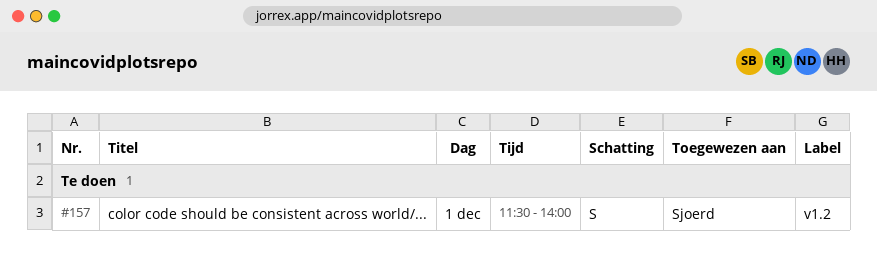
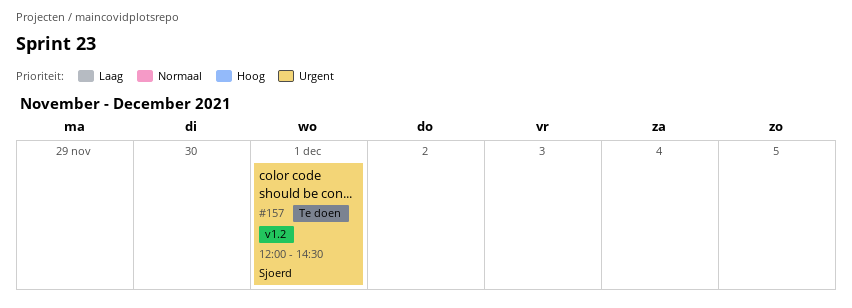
#157, begins: 11:30 -> 12:00
#157, ends: 14:00 -> 14:30

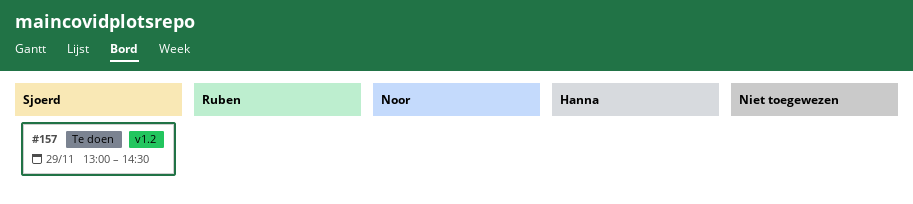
#157, day: Dec 1 -> Nov 29
#157, begins: 12:00 -> 13:00

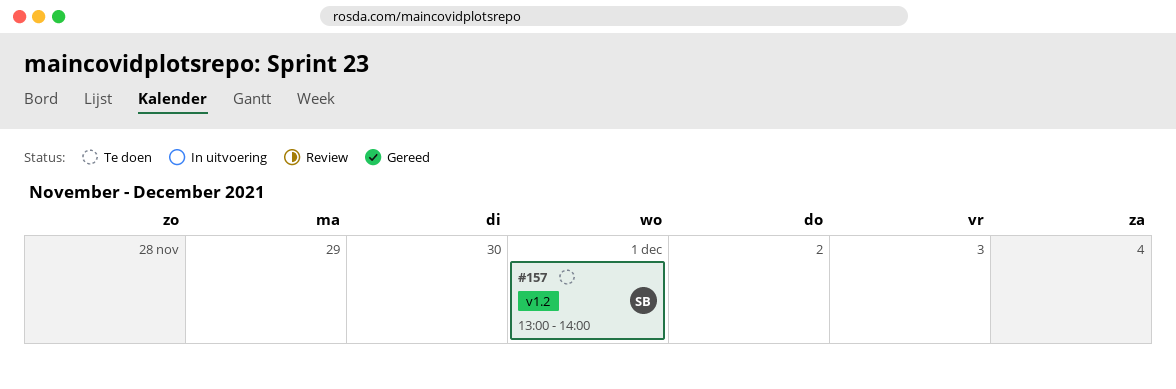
#157, day: Nov 29 -> Dec 1
#157, ends: 14:30 -> 14:00

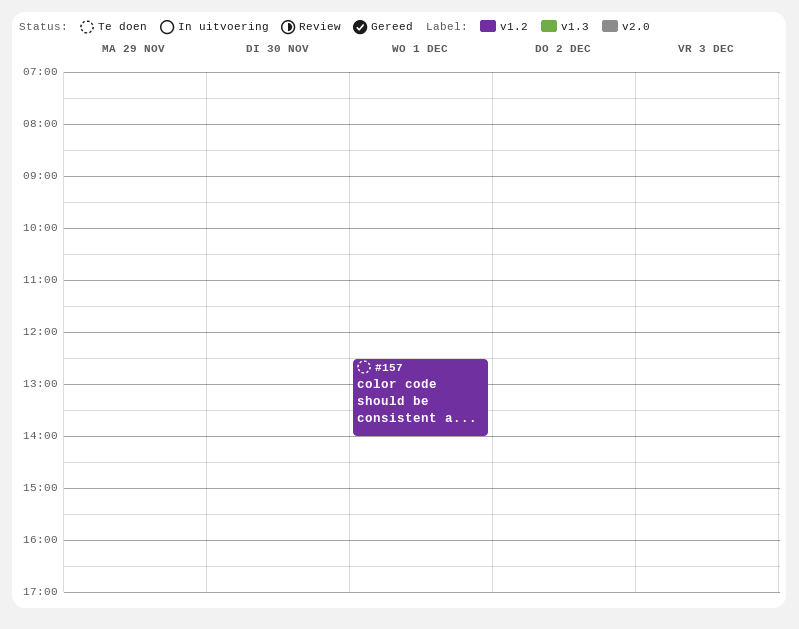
#157, begins: 13:00 -> 12:30

